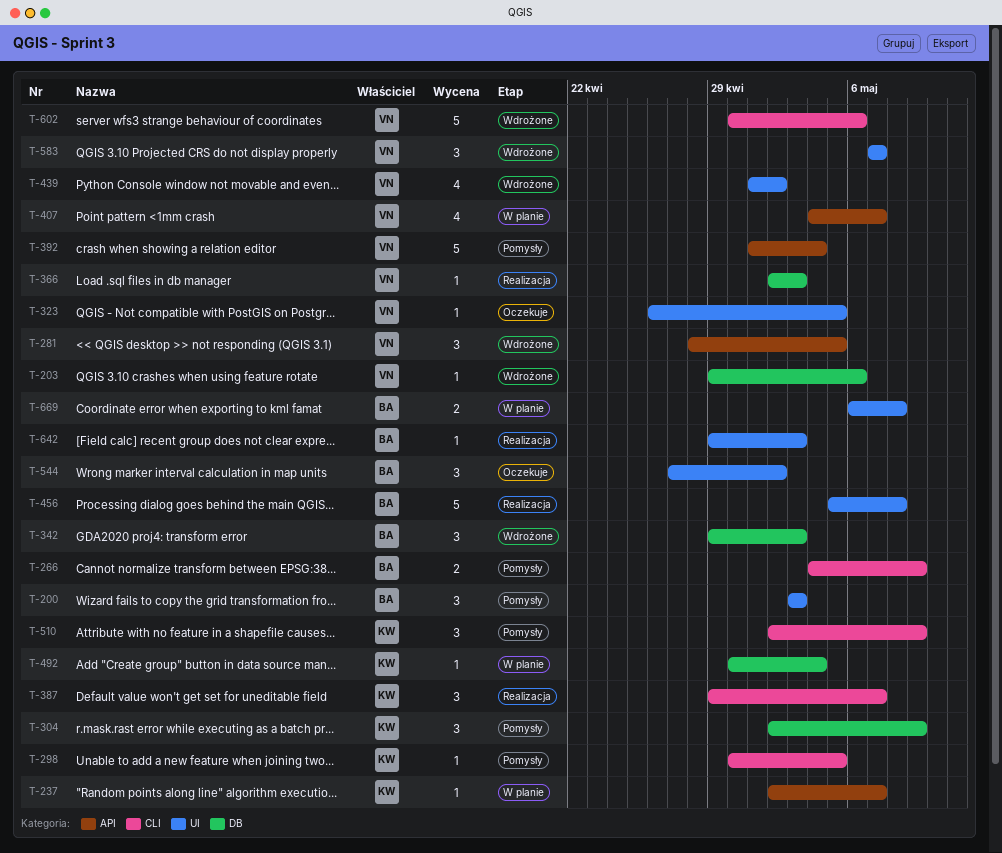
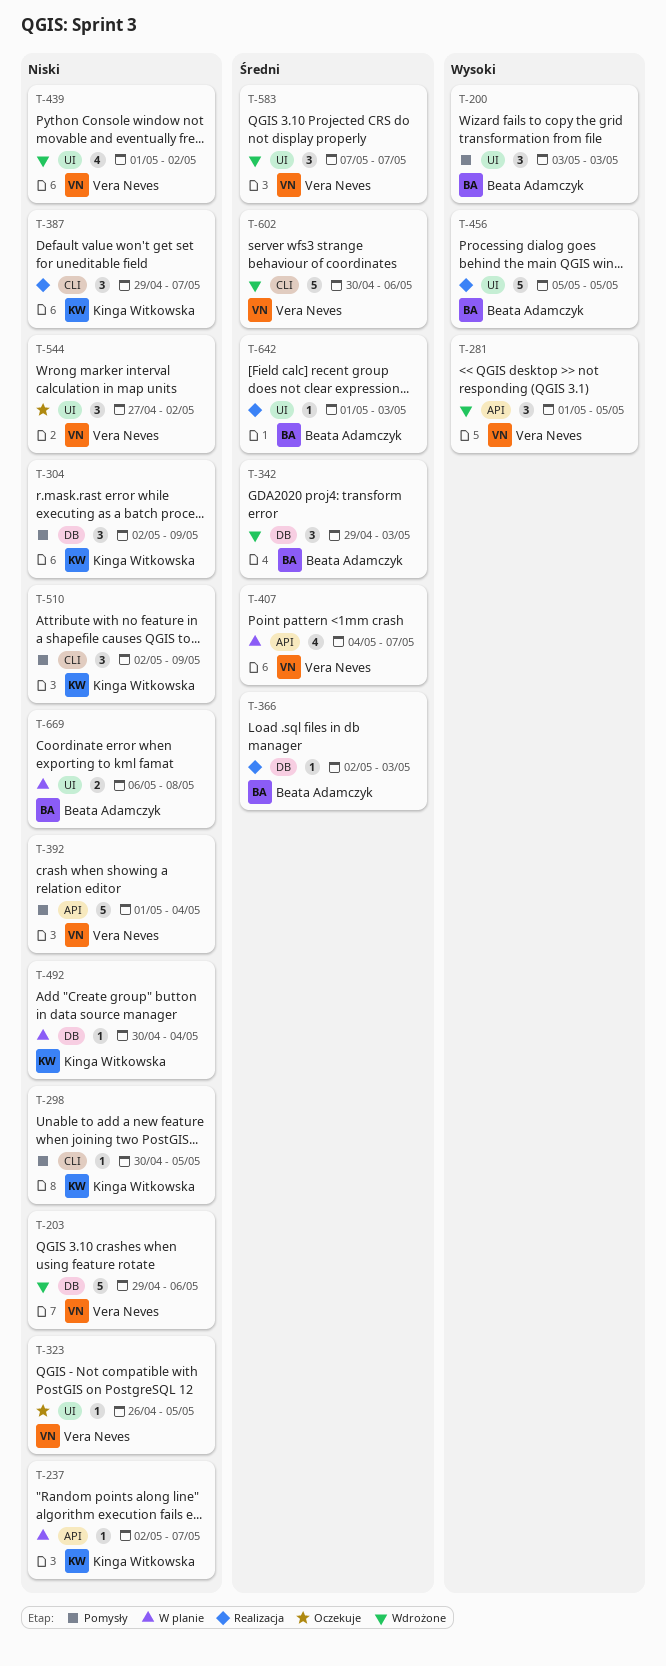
T-203, estimate: 1 -> 5
T-266: present -> none
T-281, start: Apr 28 -> May 1
T-366, owner: Vera Neves -> Beata Adamczyk
T-456, due: May 8 -> May 5
T-544, owner: Beata Adamczyk -> Vera Neves
T-642, start: Apr 29 -> May 1

